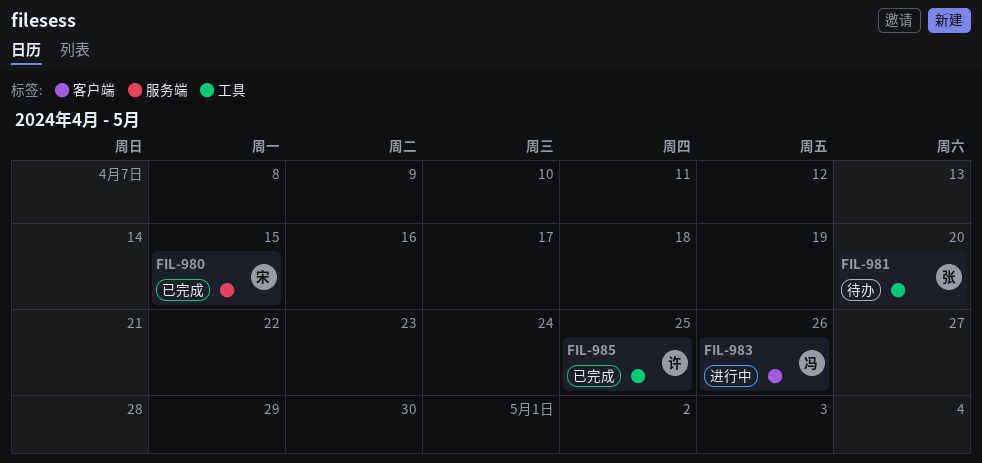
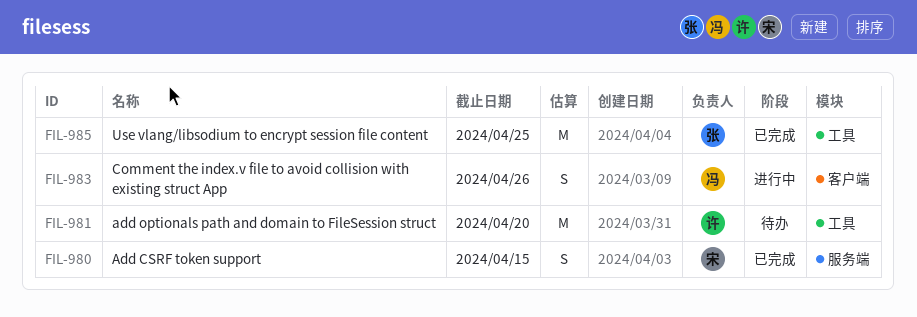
FIL-981, owner: 张 -> 许
FIL-985, owner: 许 -> 张

